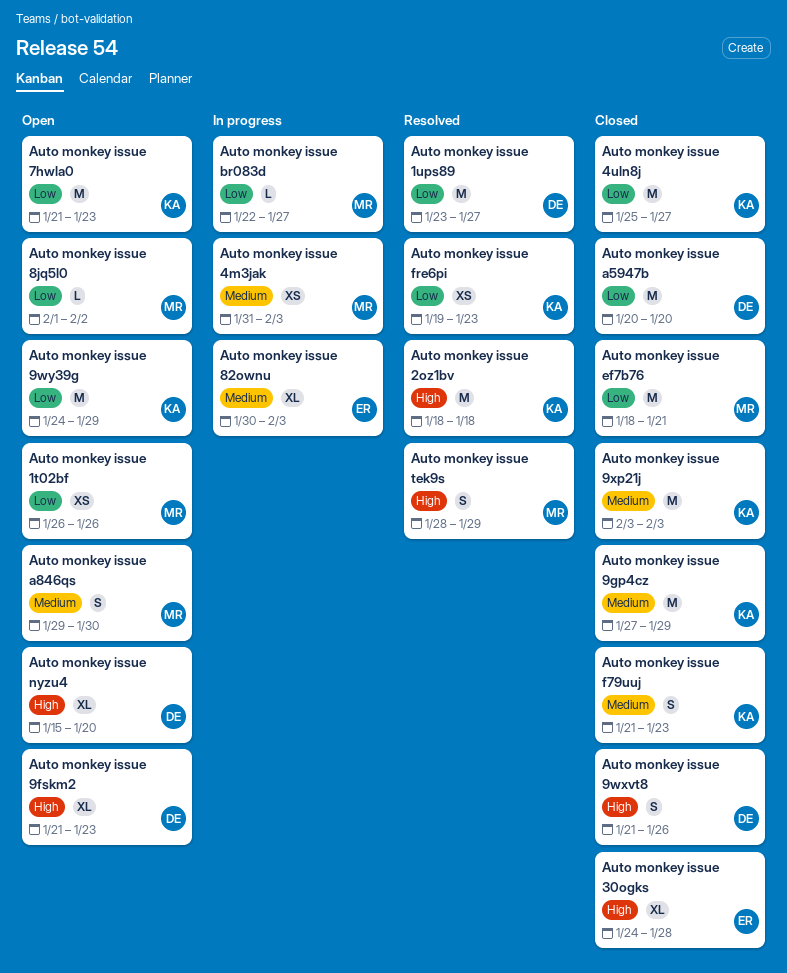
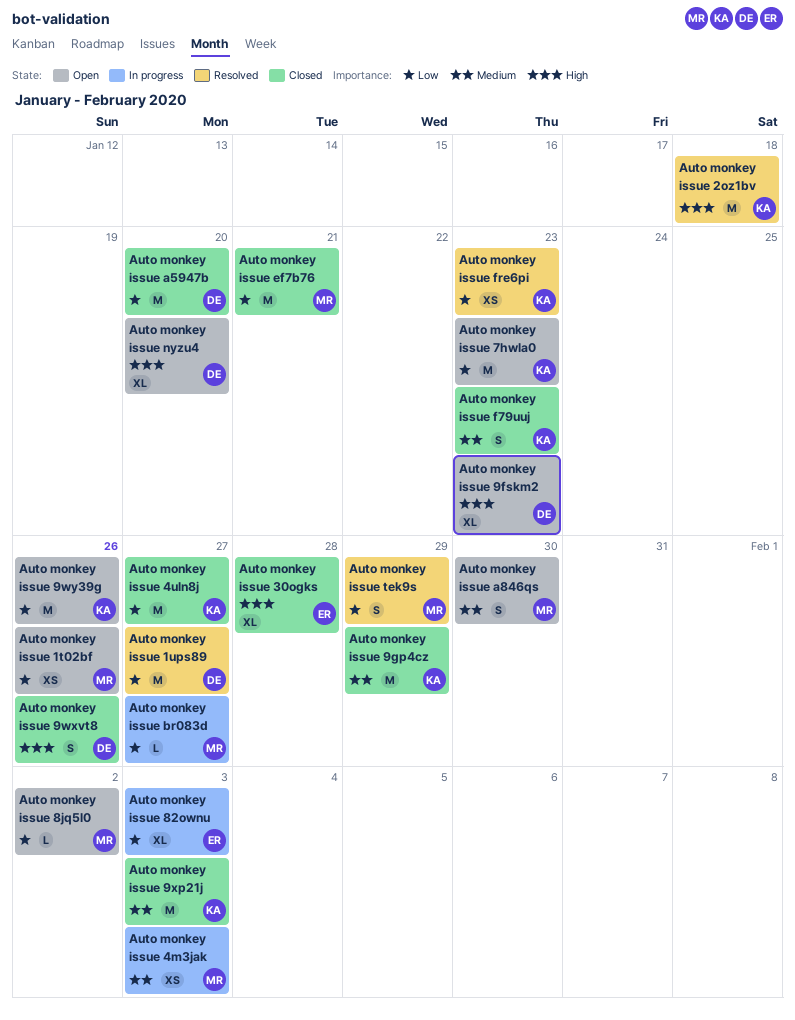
Auto monkey issue 82ownu, priority: Medium -> Low
Auto monkey issue 9wy39g, due: Jan 29 -> Jan 26
Auto monkey issue tek9s, priority: High -> Low

